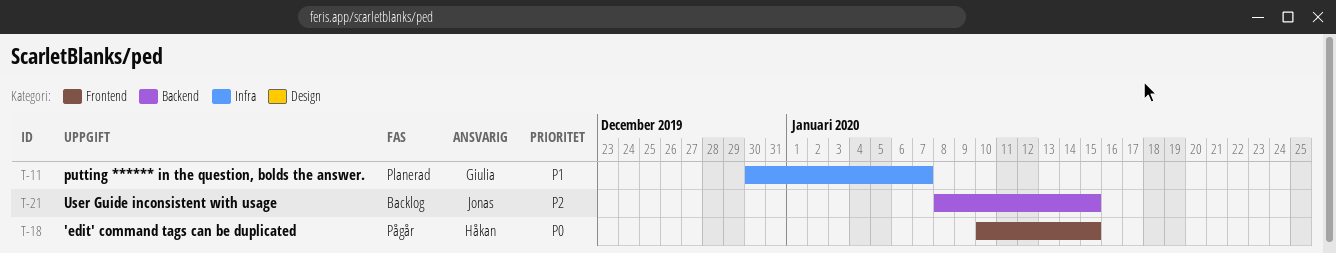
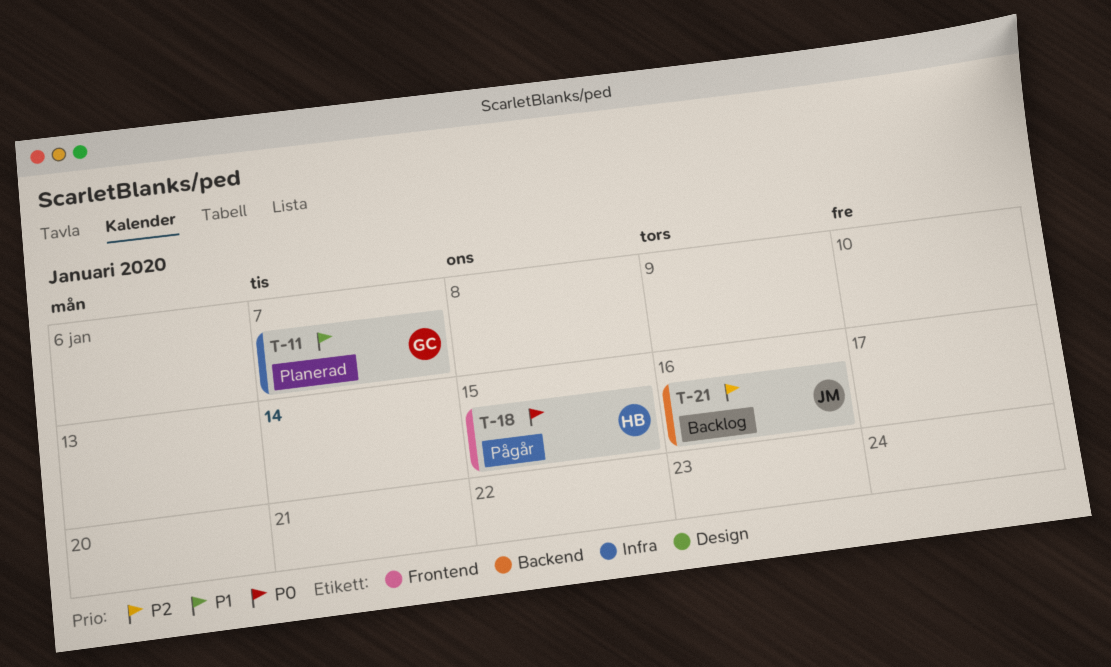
T-21, due: Jan 15 -> Jan 16

